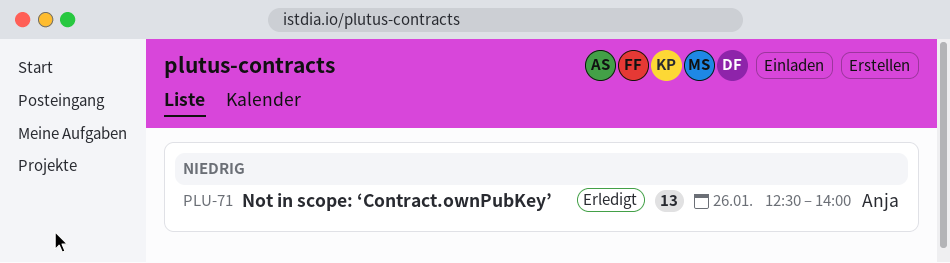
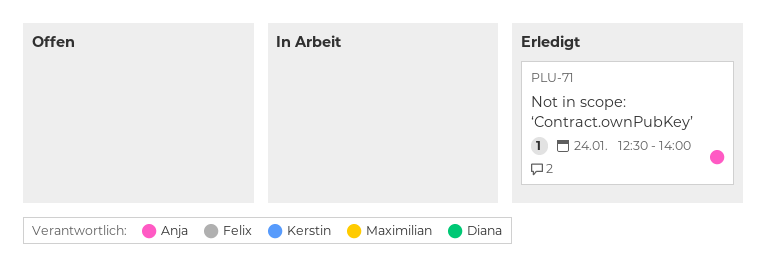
PLU-71, estimate: 13 -> 1
PLU-71, day: Jan 26 -> Jan 24

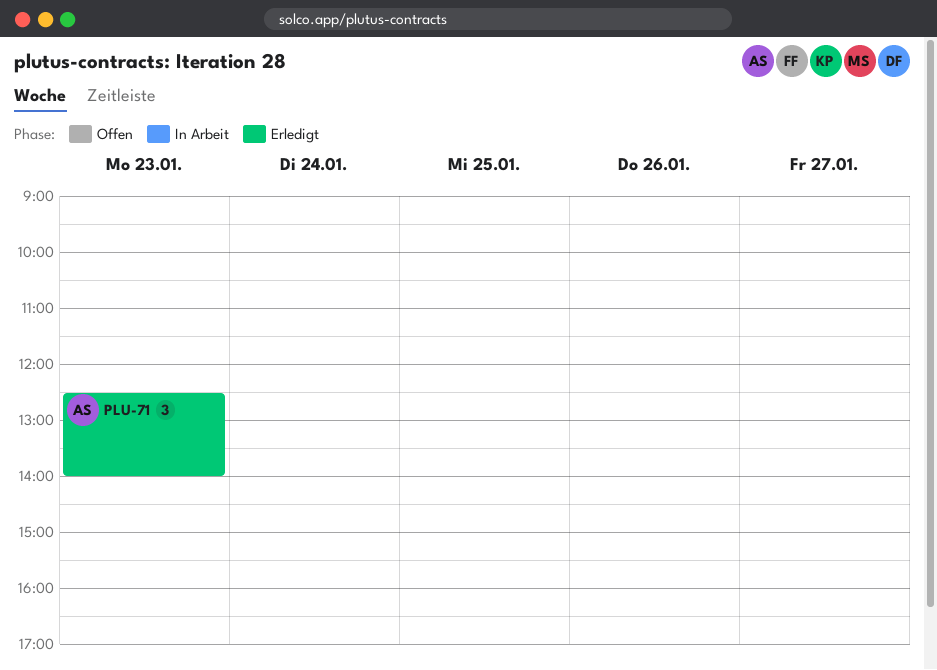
PLU-71, estimate: 1 -> 3
PLU-71, day: Jan 24 -> Jan 23

